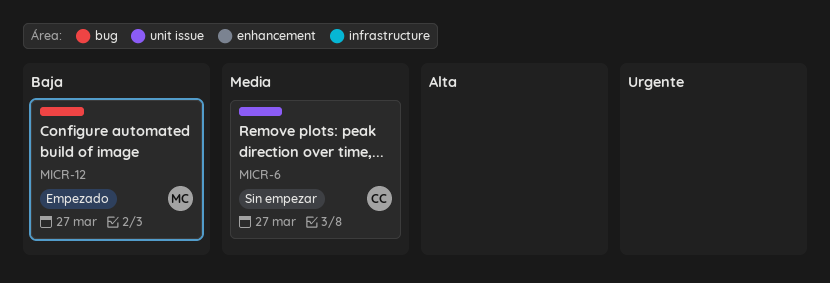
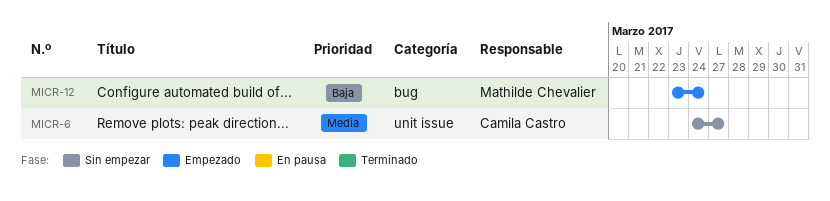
MICR-12, due: Mar 27 -> Mar 24

